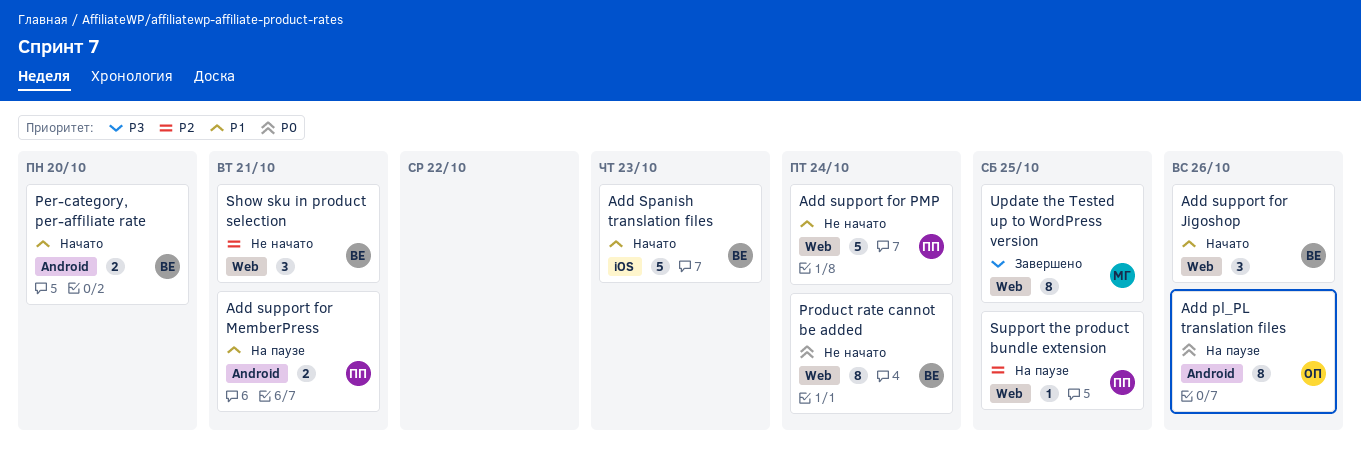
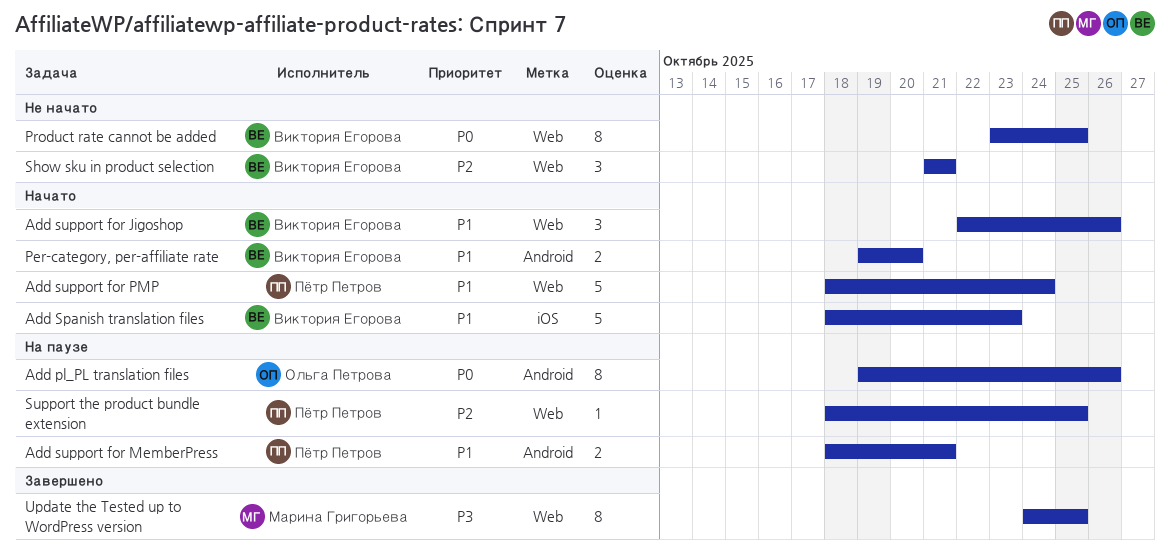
Add support for PMP, status: Не начато -> Начато
Product rate cannot be added, due: Oct 24 -> Oct 25

